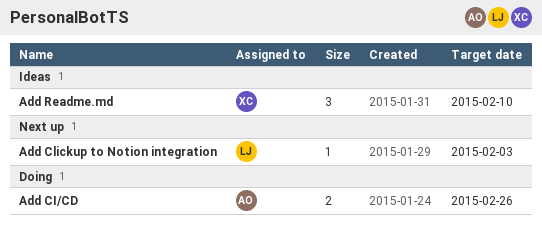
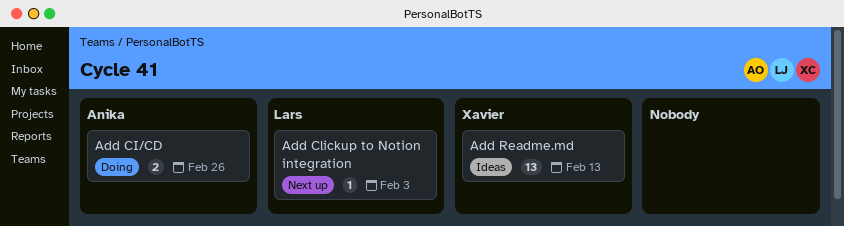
Add Readme.md, estimate: 3 -> 13
Add Readme.md, due: Feb 10 -> Feb 13

